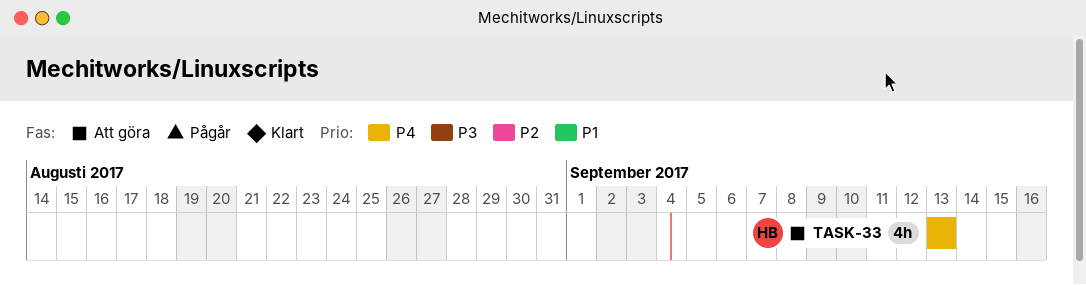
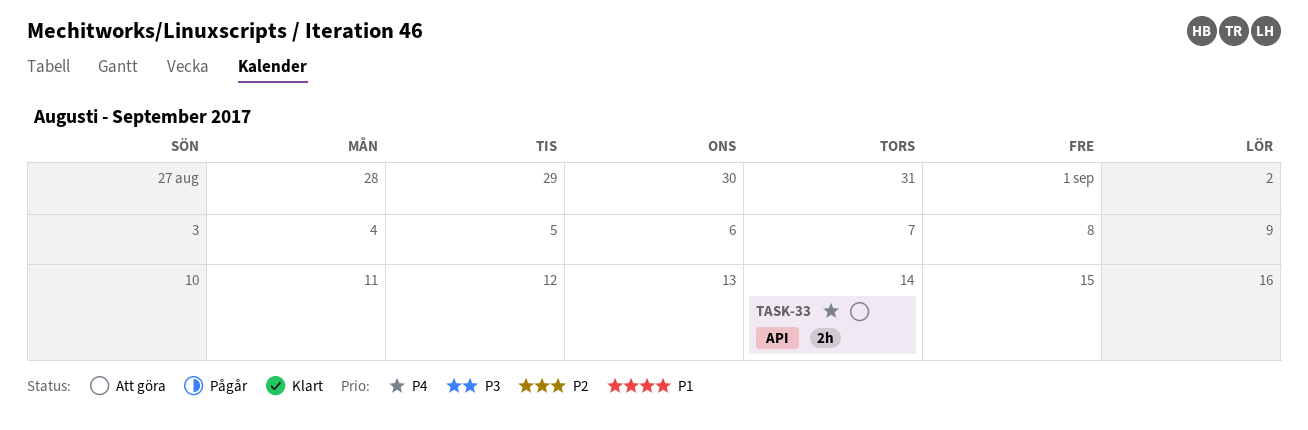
TASK-33, estimate: 4h -> 2h
TASK-33, due: Sep 13 -> Sep 14

